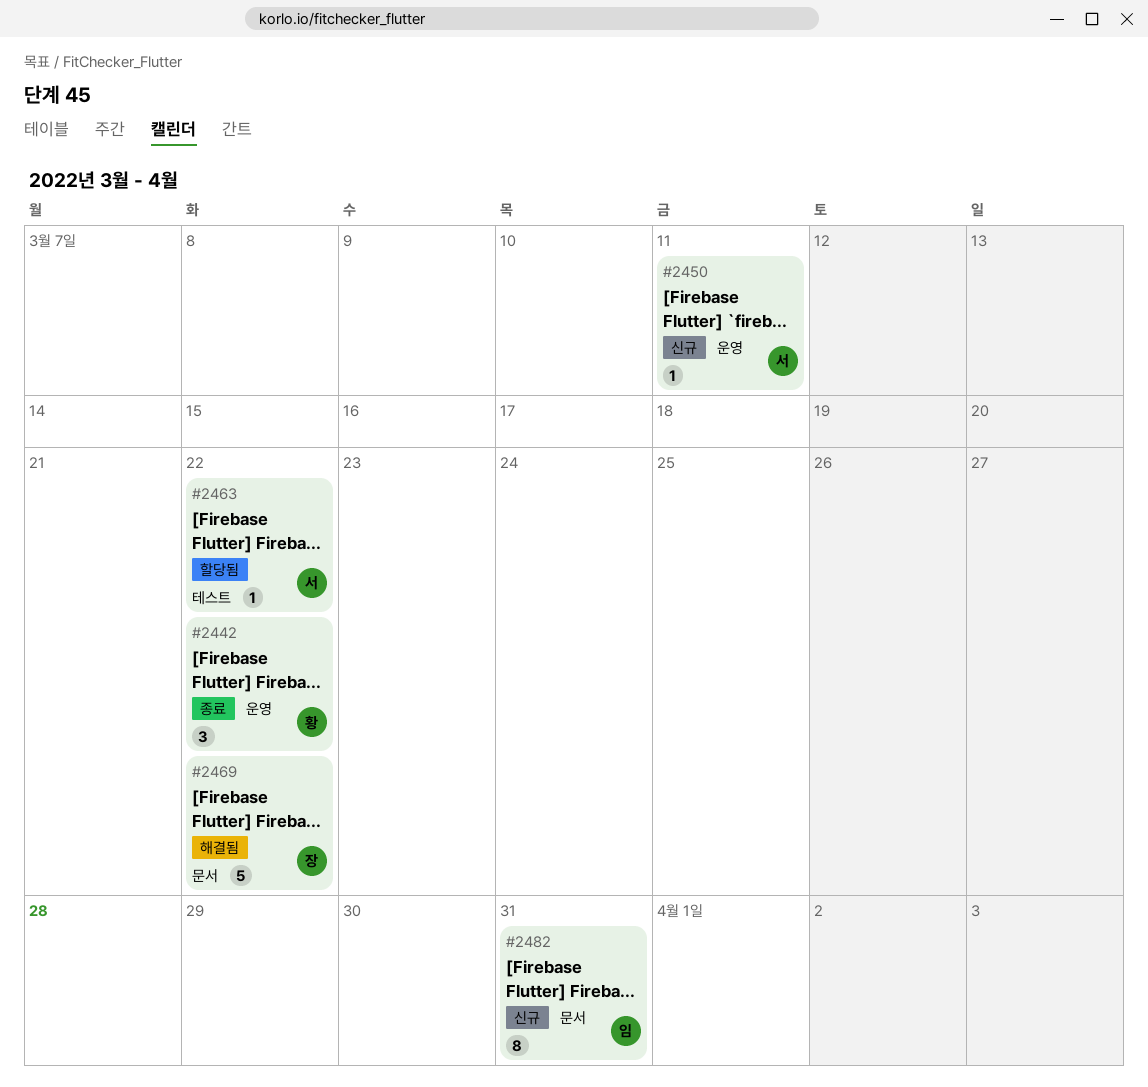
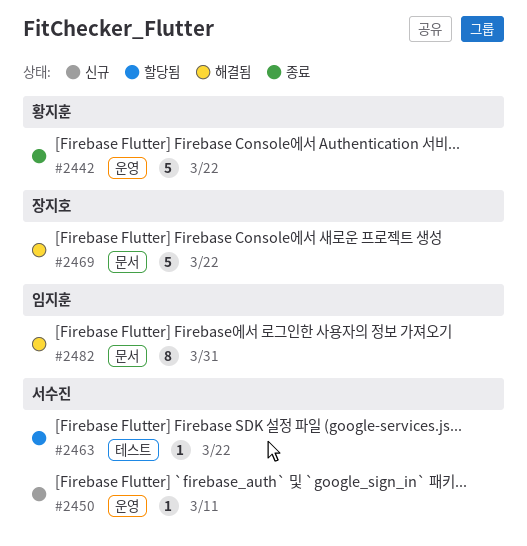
#2442, estimate: 3 -> 5
#2482, status: 신규 -> 해결됨

